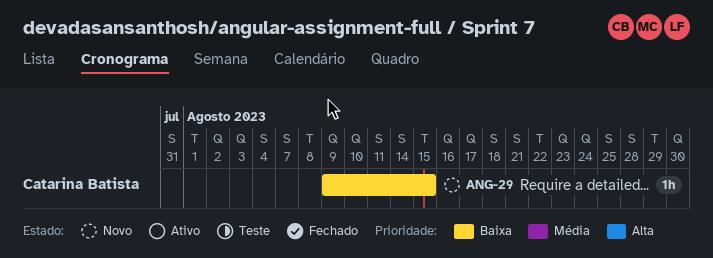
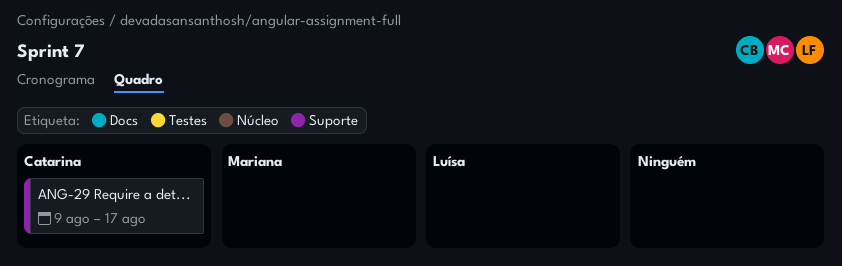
ANG-29, due: Aug 15 -> Aug 17

